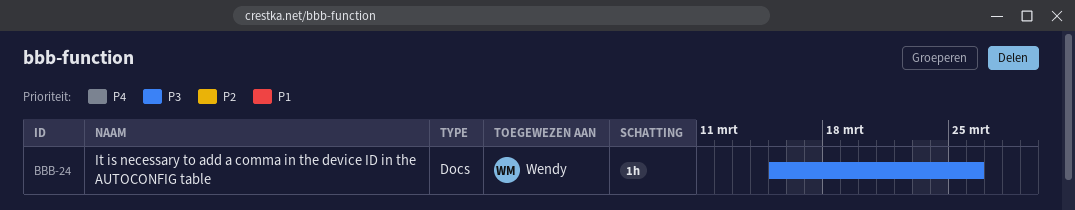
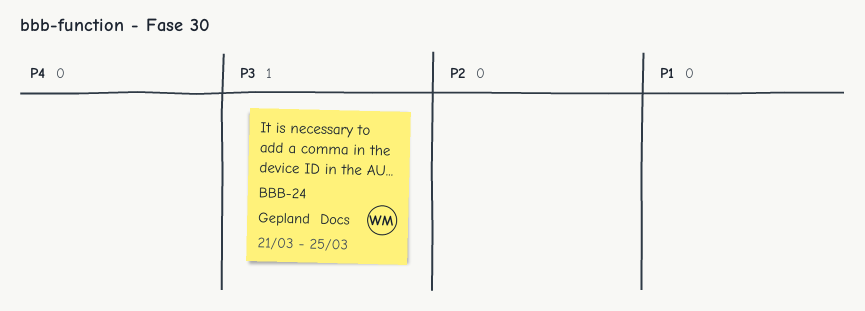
BBB-24, start: Mar 15 -> Mar 21
BBB-24, due: Mar 26 -> Mar 25

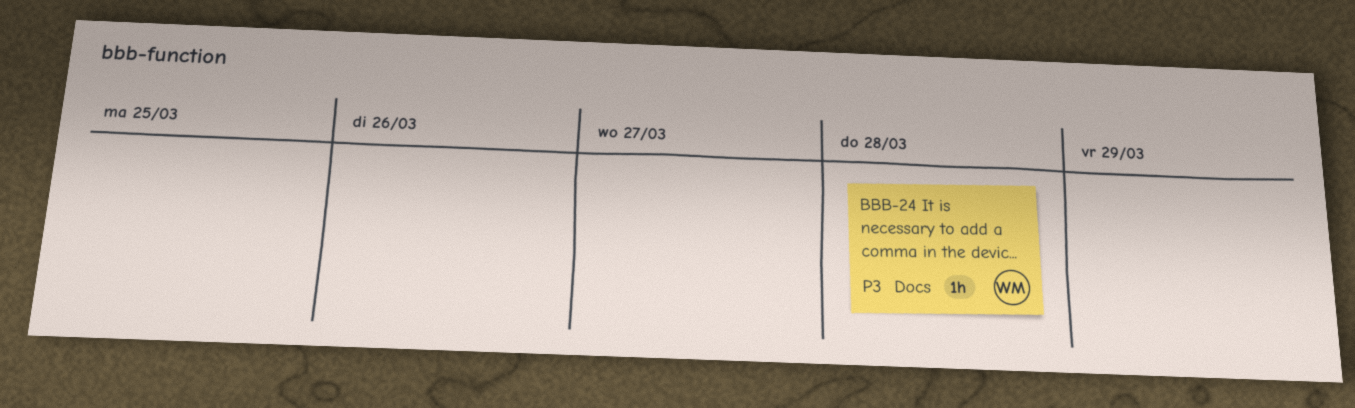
BBB-24, due: Mar 25 -> Mar 28

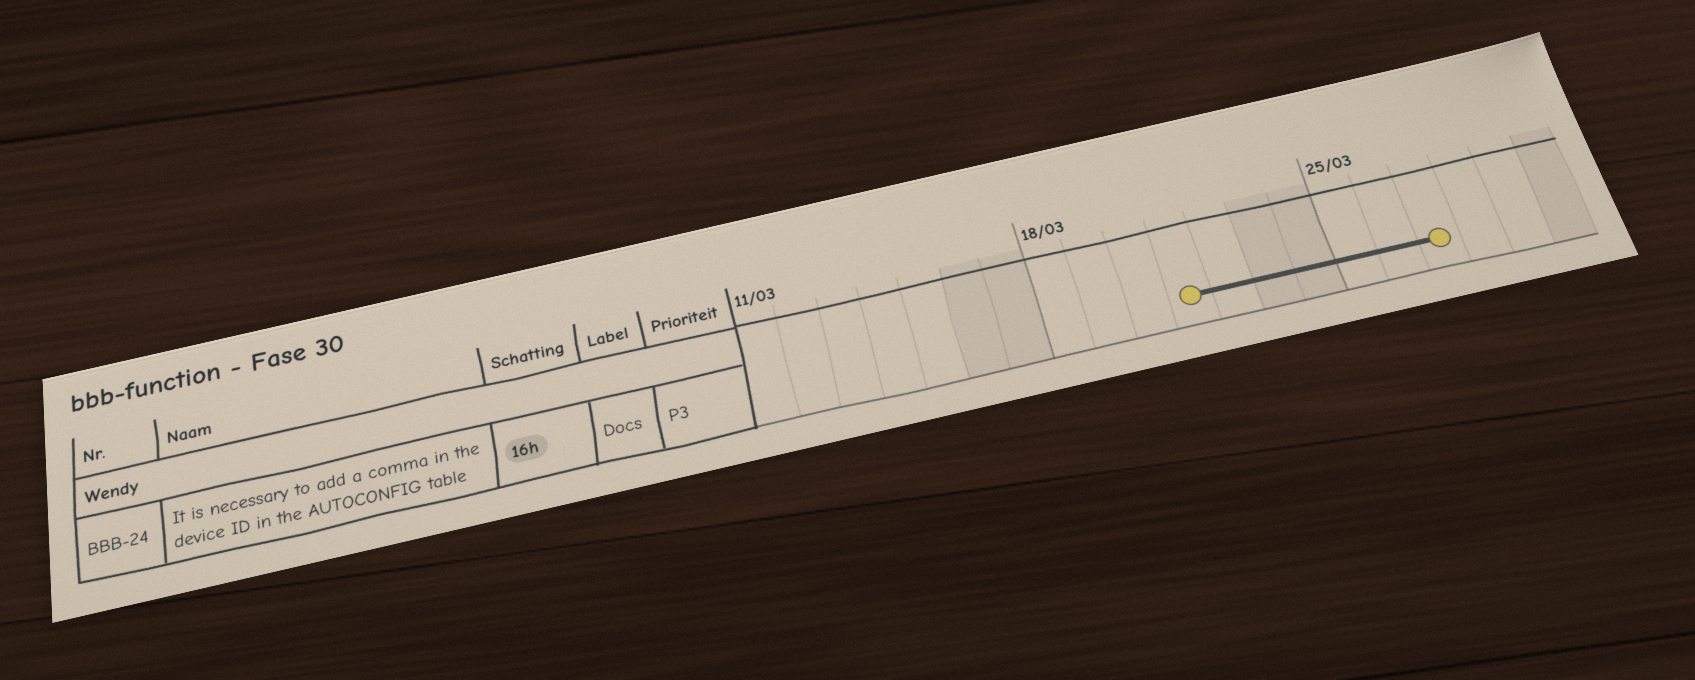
BBB-24, estimate: 1h -> 16h
BBB-24, due: Mar 28 -> Mar 27

